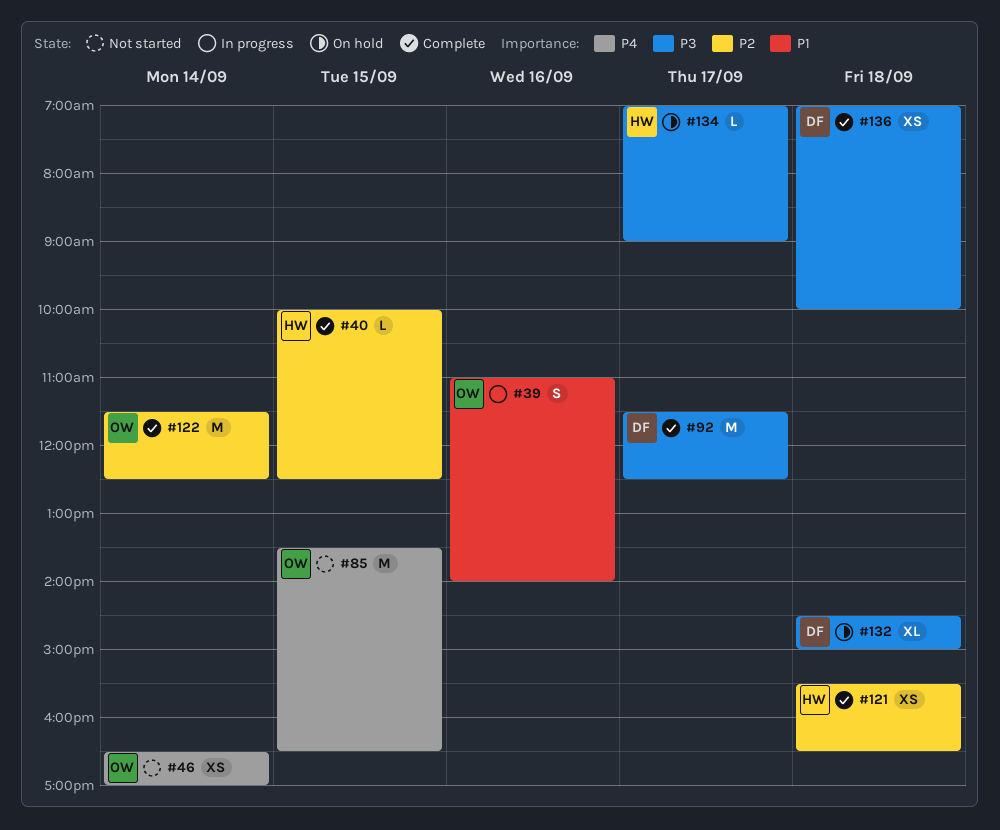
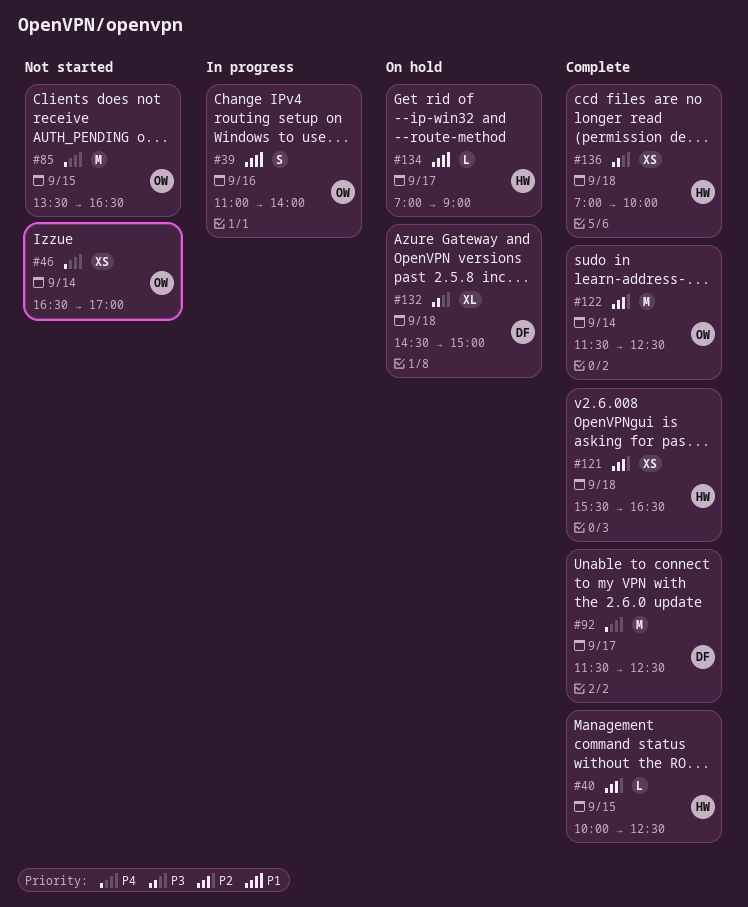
#92, priority: P3 -> P4
#134, priority: P3 -> P1
#136, owner: DF -> HW

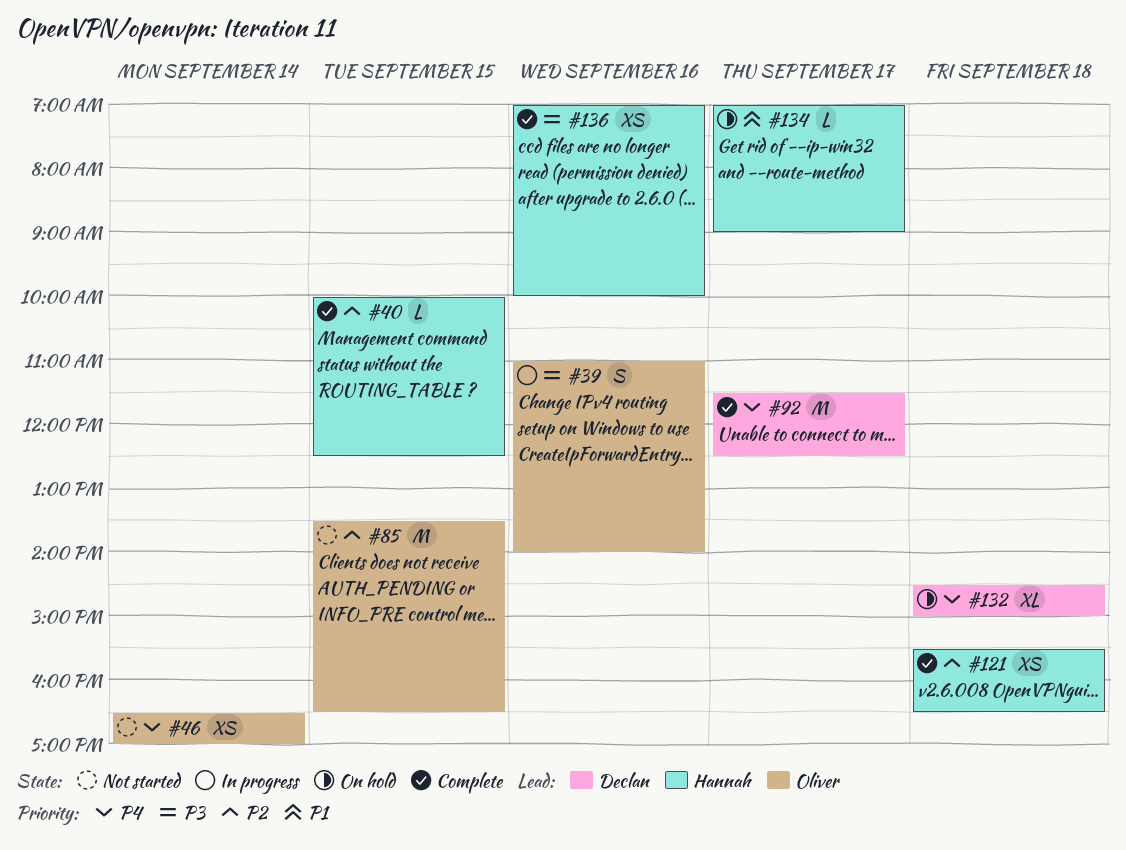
#39, priority: P1 -> P3
#85, priority: P4 -> P2
#122: present -> none
#132, priority: P3 -> P4
#136, day: Sep 18 -> Sep 16

